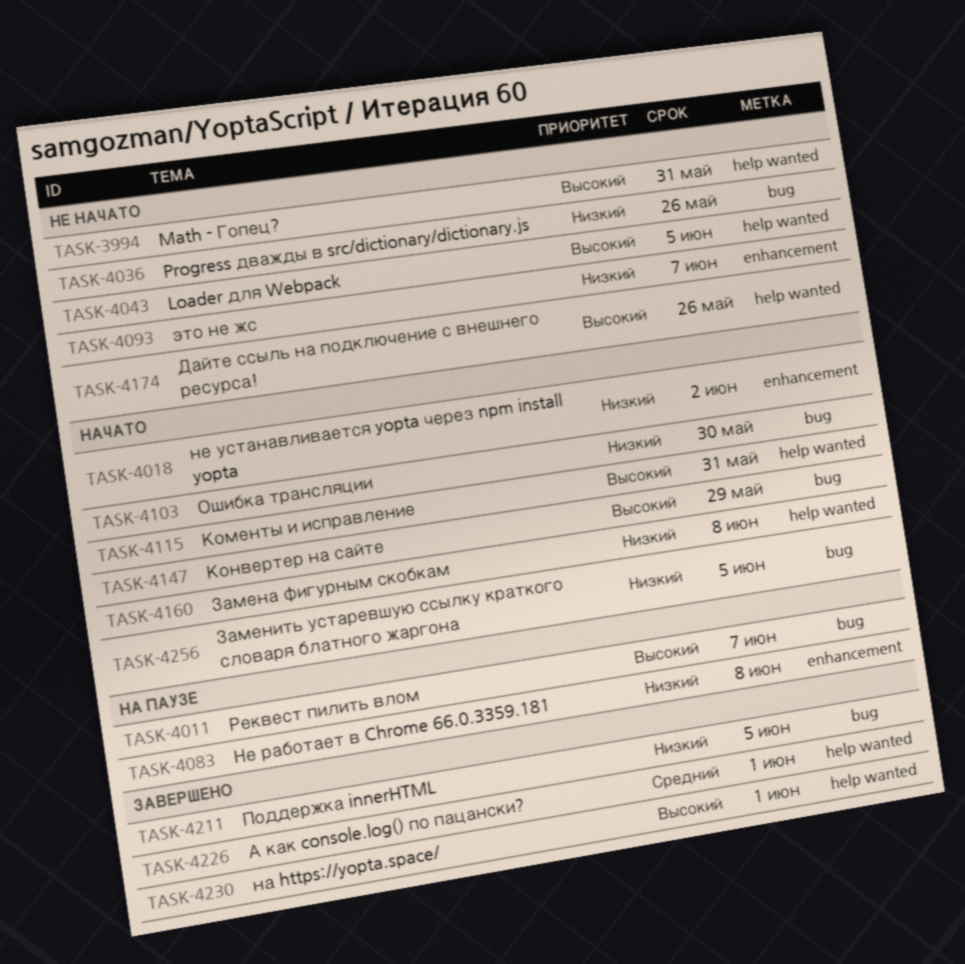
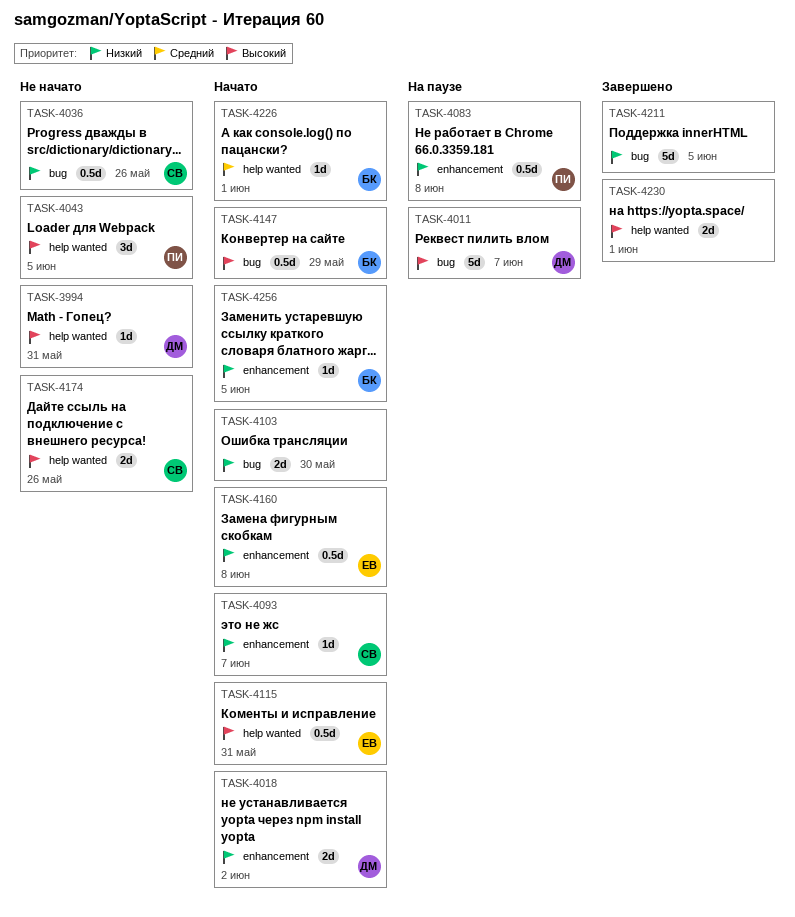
TASK-4093, status: Не начато -> Начато
TASK-4160, label: help wanted -> enhancement
TASK-4226, status: Завершено -> Начато
TASK-4256, label: bug -> enhancement

